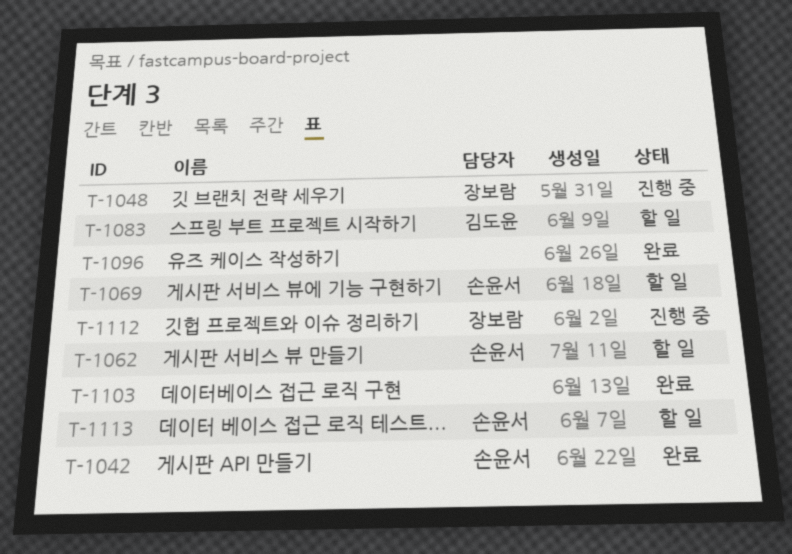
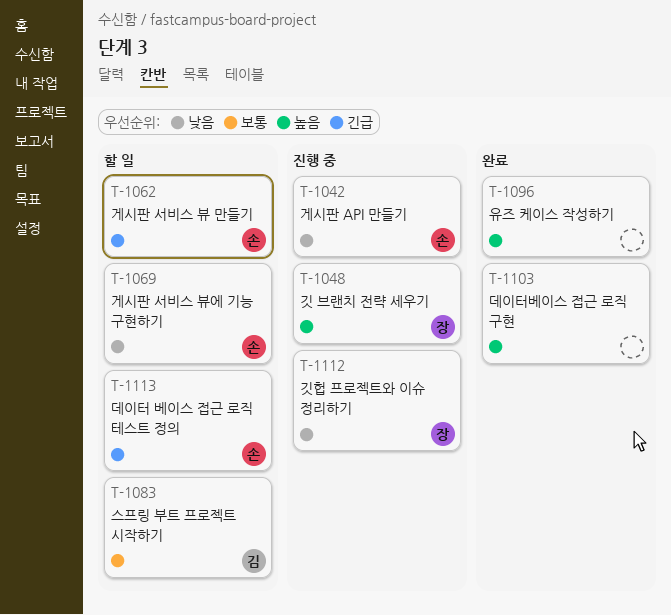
T-1042, status: 완료 -> 진행 중

